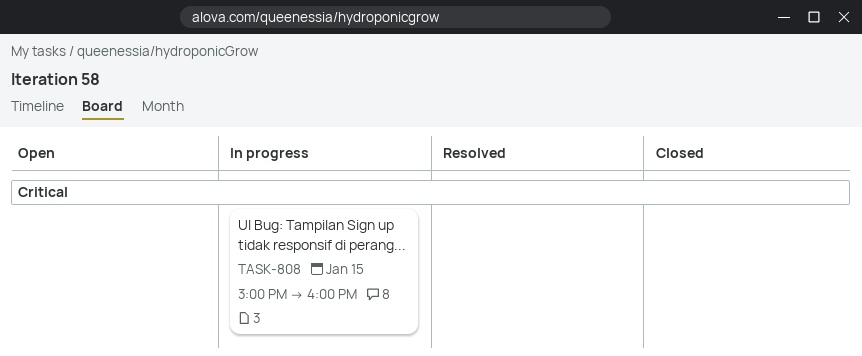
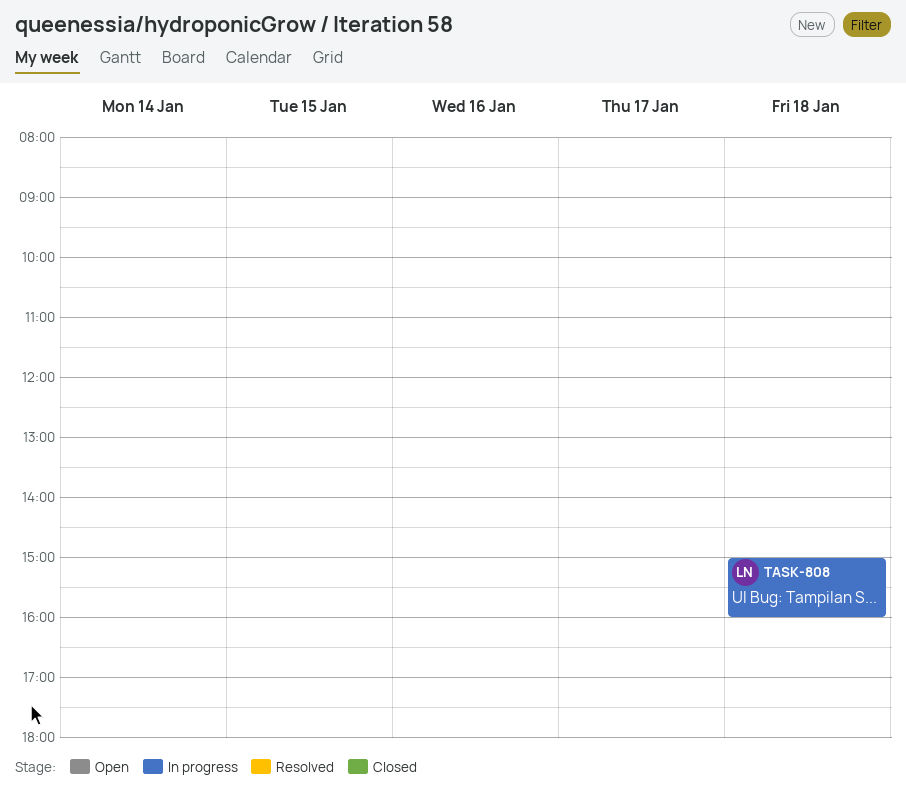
TASK-808, day: Jan 15 -> Jan 18

